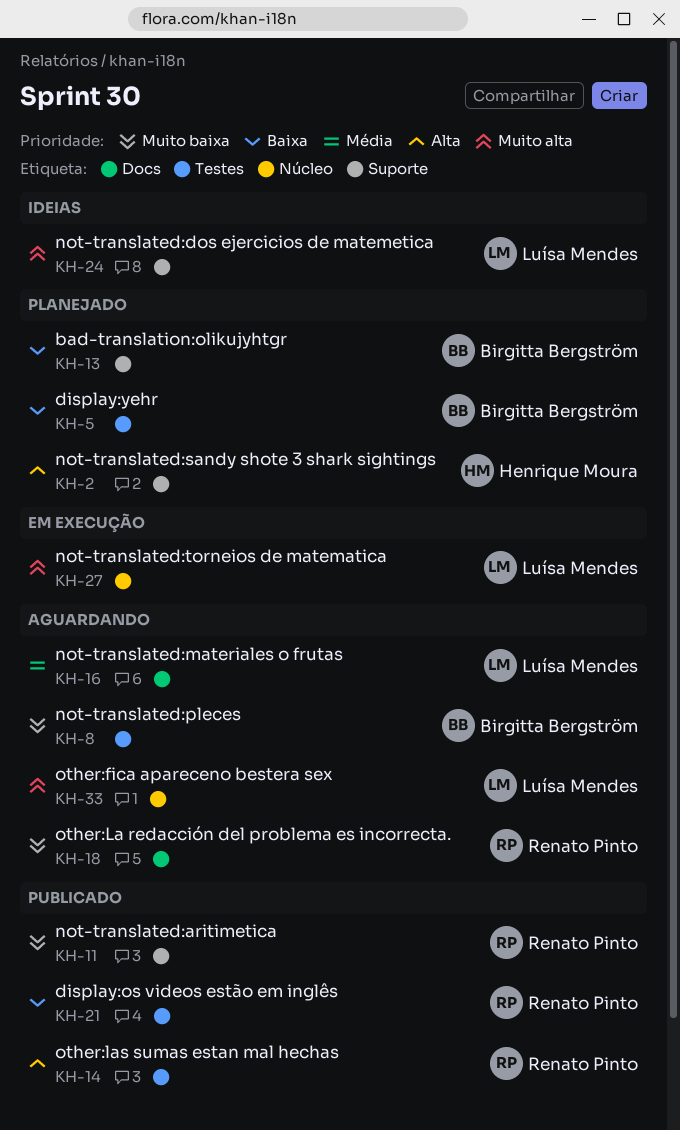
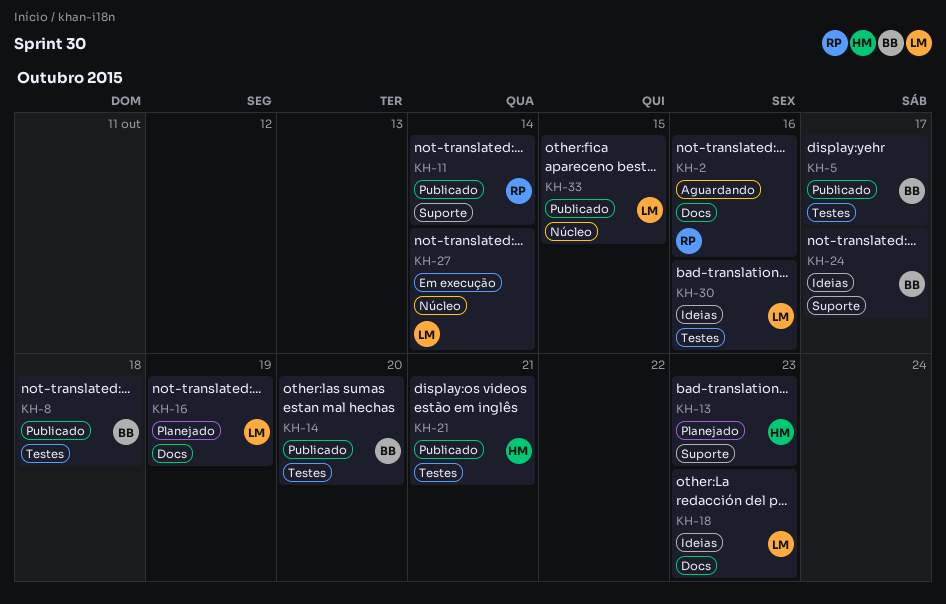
KH-2, status: Planejado -> Aguardando
KH-2, owner: Henrique Moura -> Renato Pinto
KH-2, label: Suporte -> Docs
KH-5, status: Planejado -> Publicado
KH-8, status: Aguardando -> Publicado
KH-13, owner: Birgitta Bergström -> Henrique Moura
KH-14, owner: Renato Pinto -> Birgitta Bergström
KH-16, status: Aguardando -> Planejado
KH-18, status: Aguardando -> Ideias
KH-18, owner: Renato Pinto -> Luísa Mendes
KH-21, owner: Renato Pinto -> Henrique Moura
KH-24, owner: Luísa Mendes -> Birgitta Bergström
KH-30: none -> present
KH-33, status: Aguardando -> Publicado

